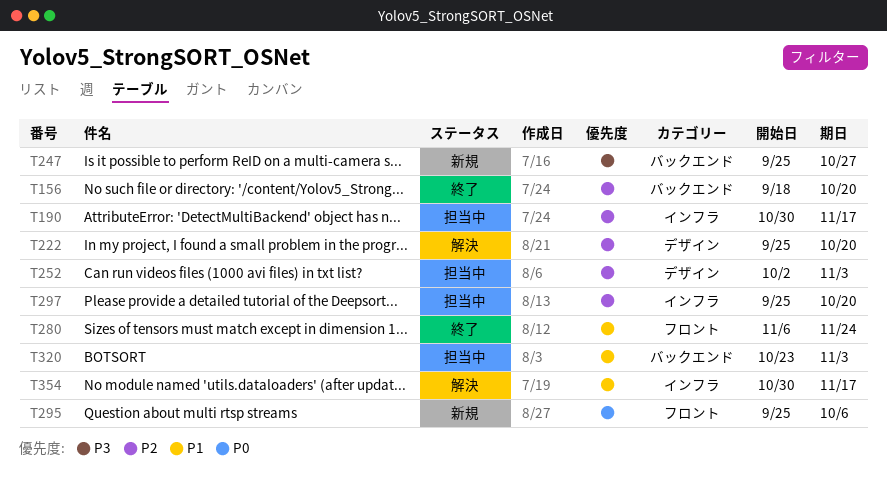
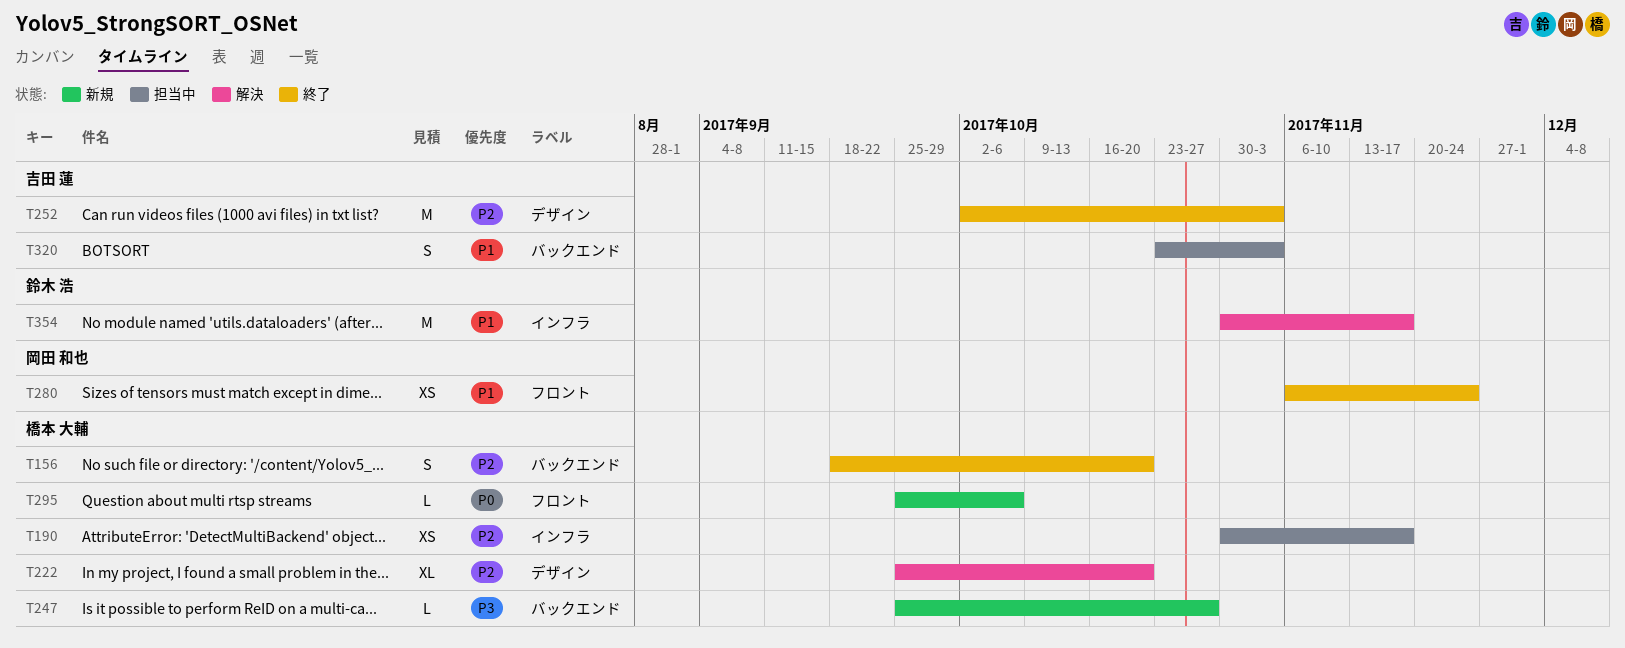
T252, status: 担当中 -> 終了
T297: present -> none

